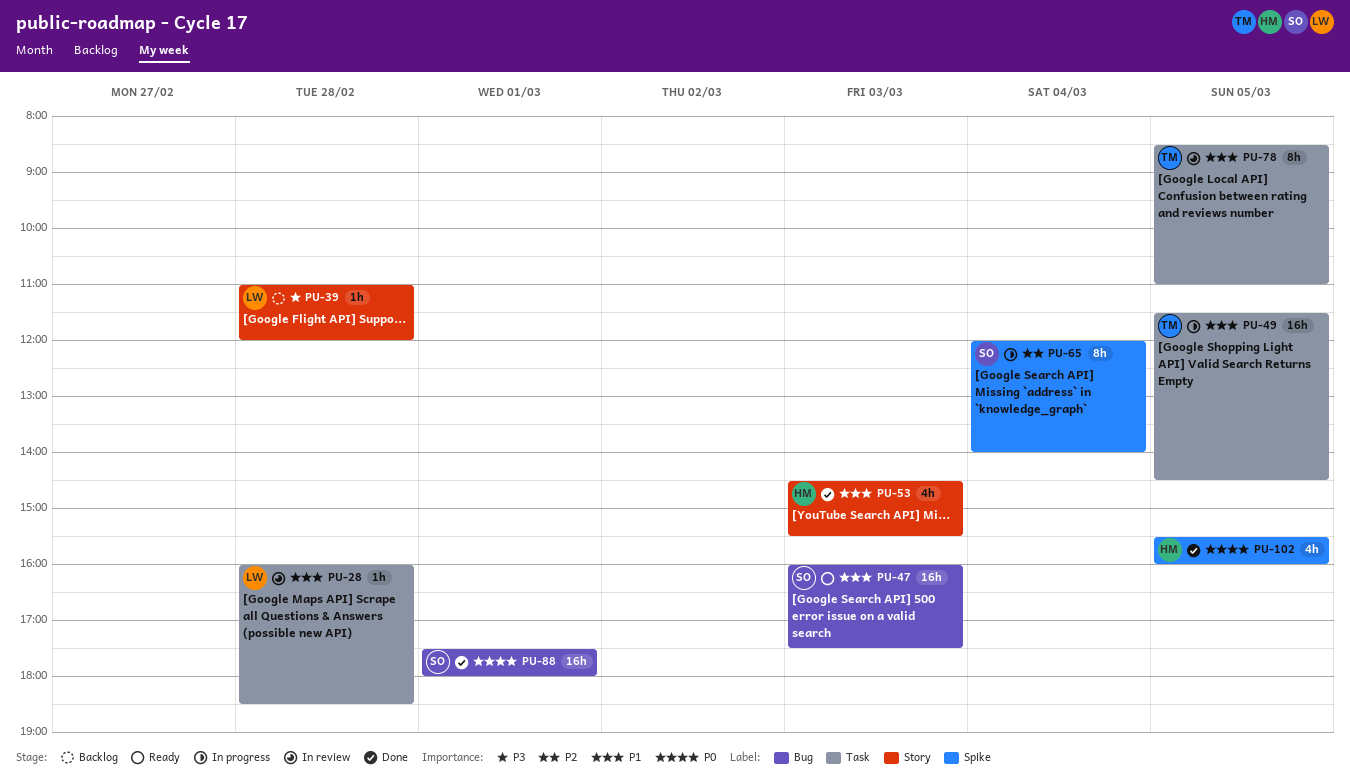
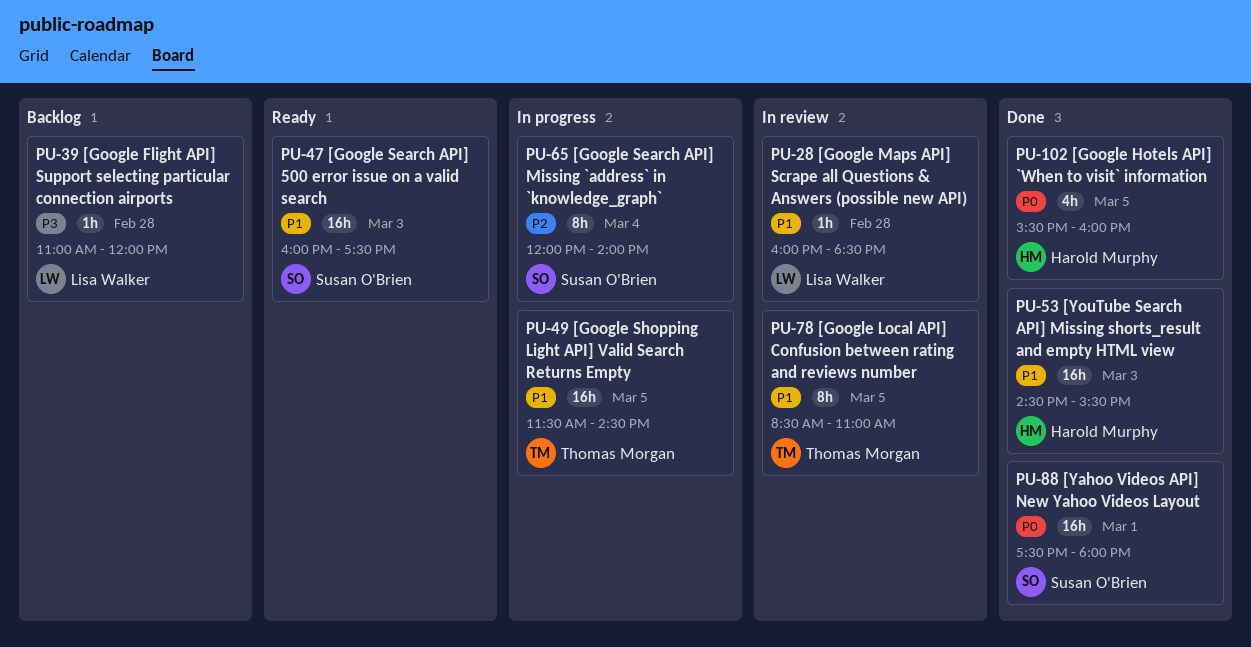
PU-53, estimate: 4h -> 16h

